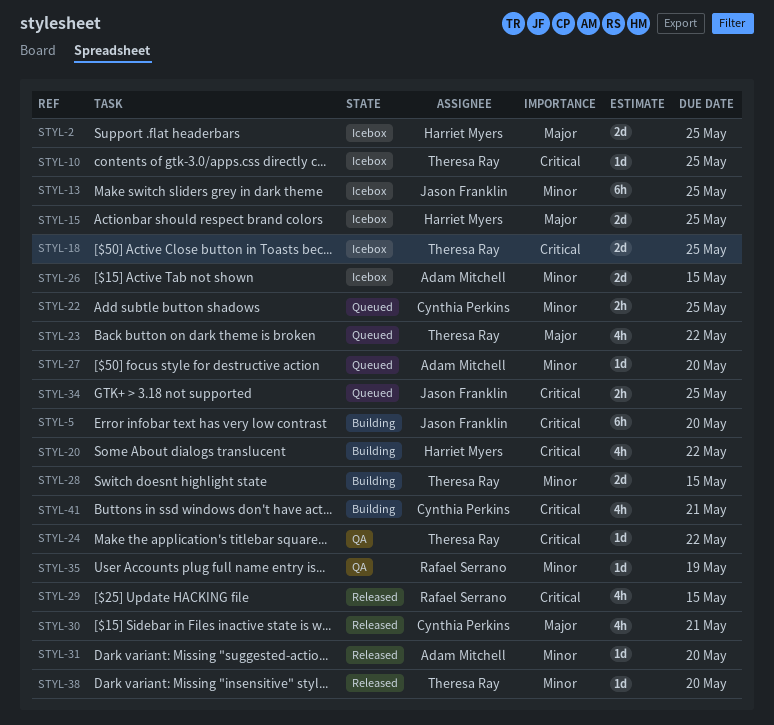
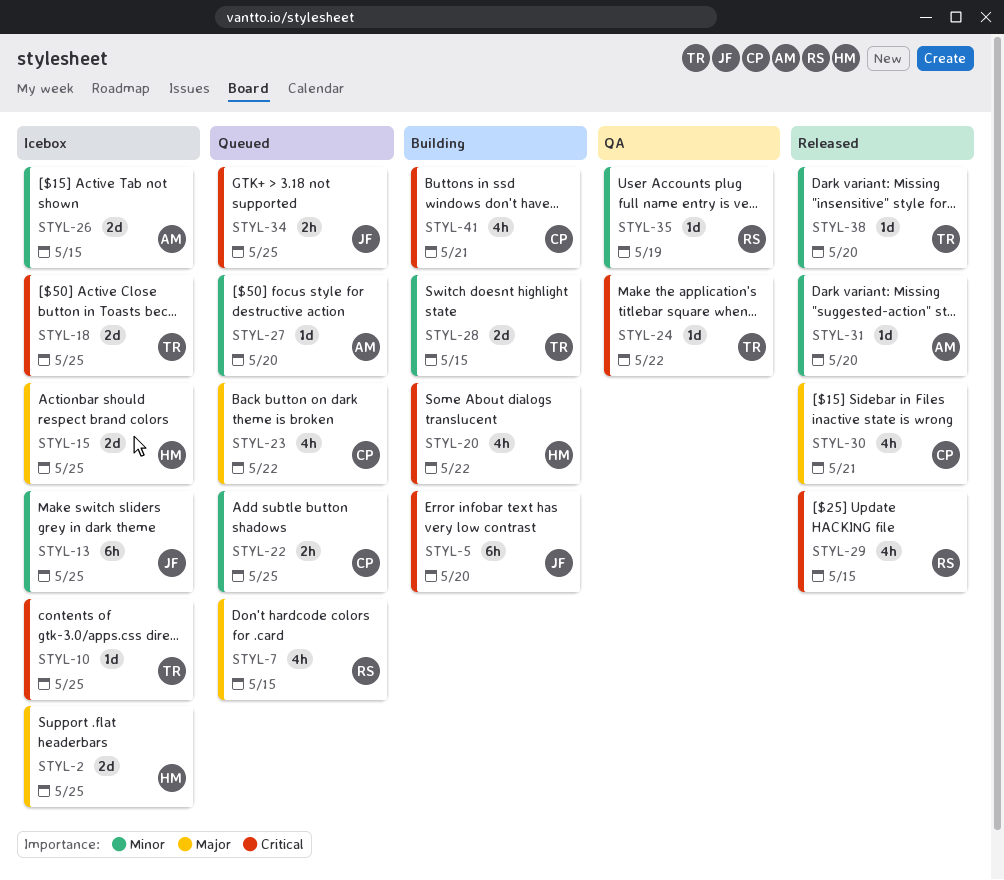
STYL-7: none -> present
STYL-23, owner: Theresa Ray -> Cynthia Perkins

